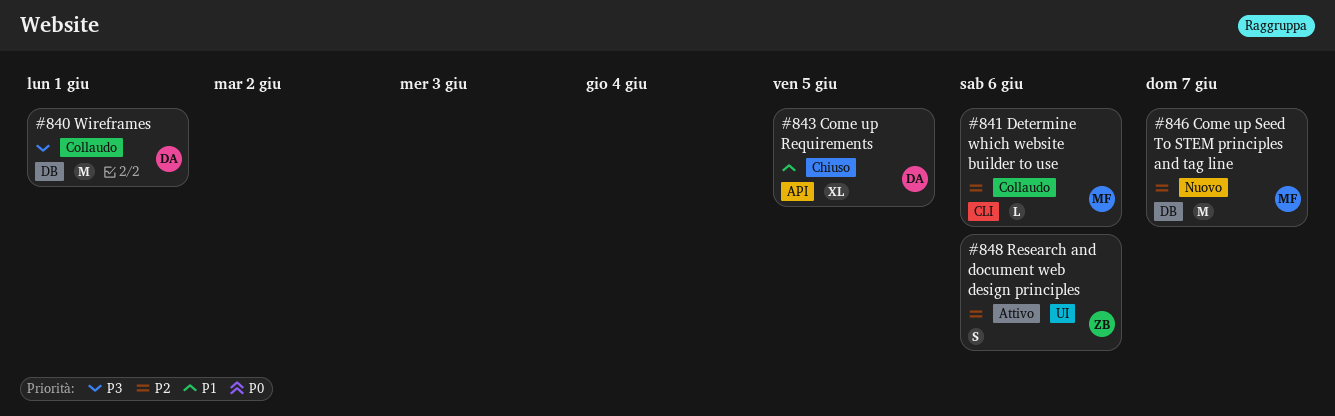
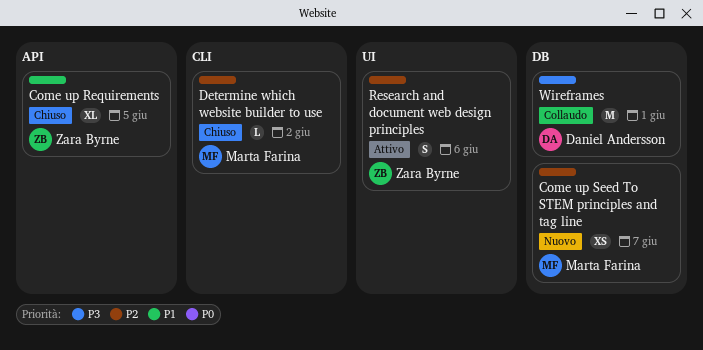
Come up Requirements, owner: Daniel Andersson -> Zara Byrne
Come up Seed To STEM principles and tag line, estimate: M -> XS
Determine which website builder to use, status: Collaudo -> Chiuso
Determine which website builder to use, due: Jun 6 -> Jun 2

